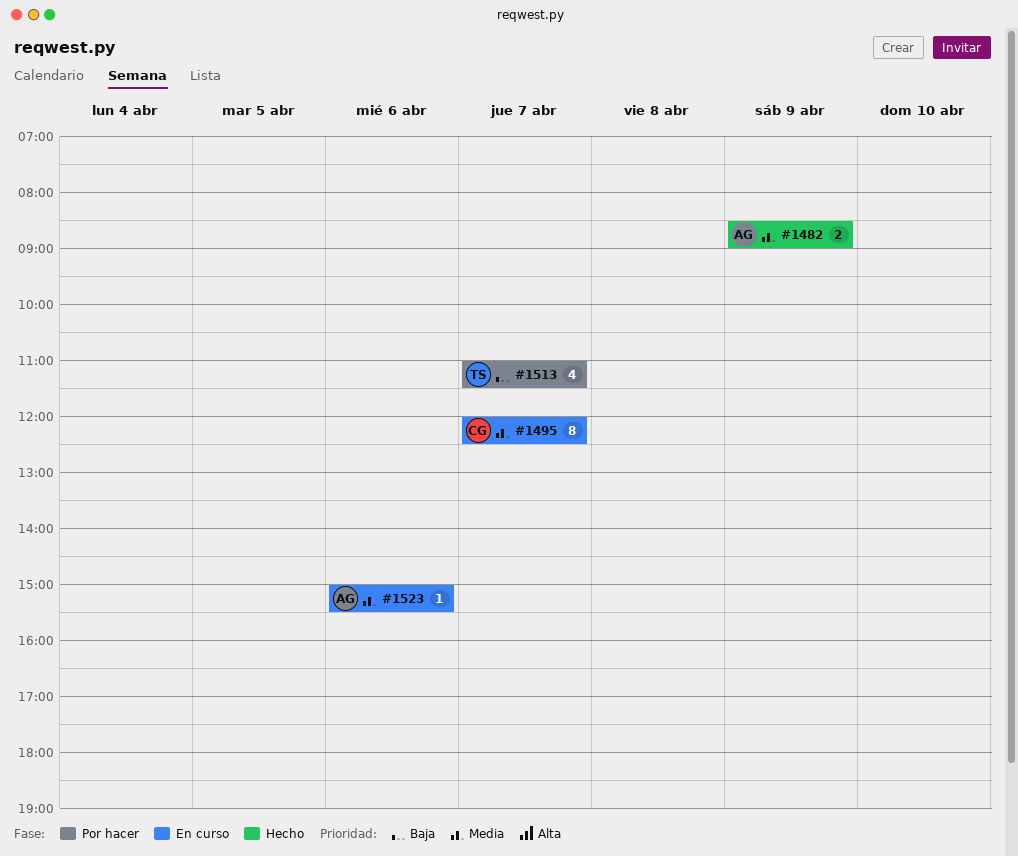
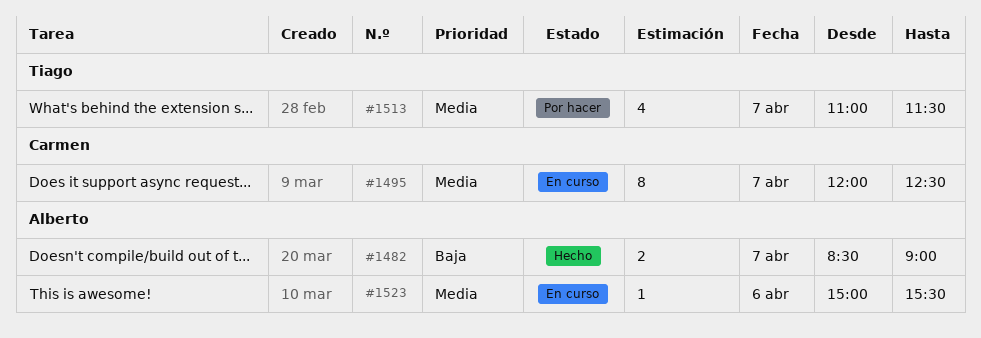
#1482, priority: Media -> Baja
#1482, day: Apr 9 -> Apr 7
#1513, priority: Baja -> Media

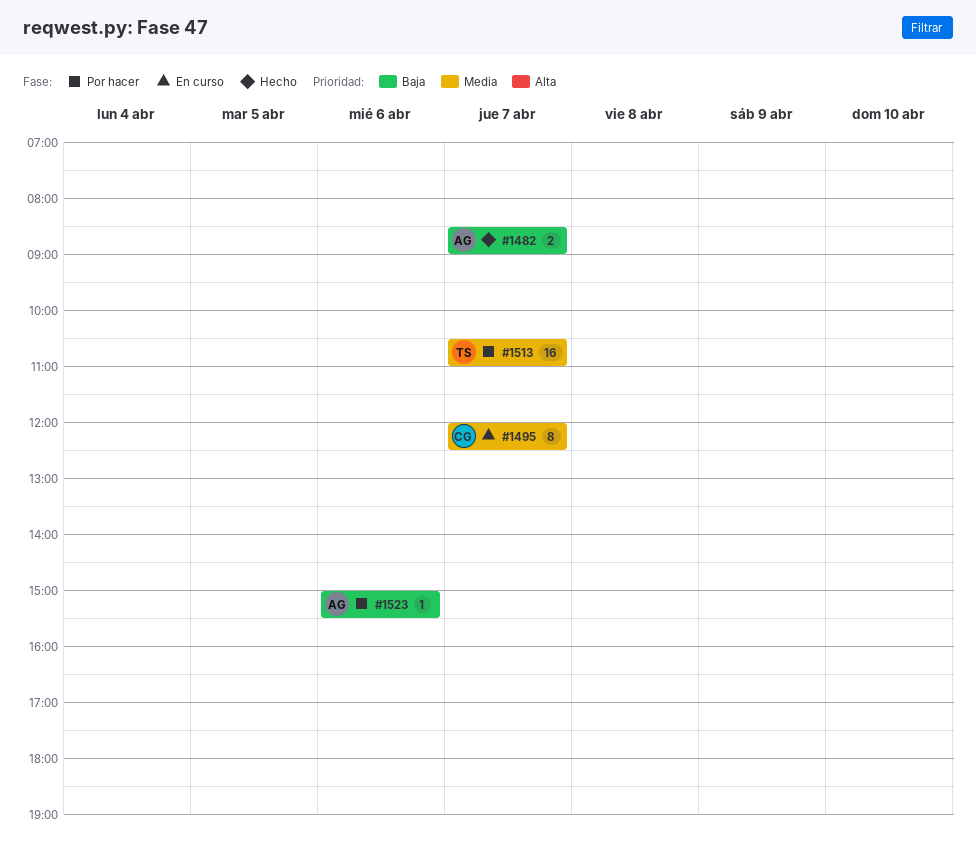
#1513, estimate: 4 -> 16
#1513, begins: 11:00 -> 10:30
#1513, ends: 11:30 -> 11:00
#1523, status: En curso -> Por hacer
#1523, priority: Media -> Baja

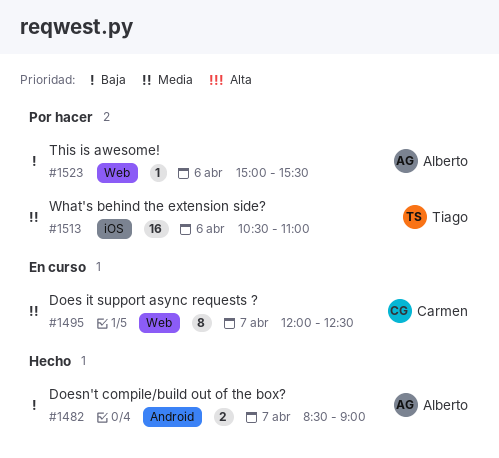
#1513, day: Apr 7 -> Apr 6

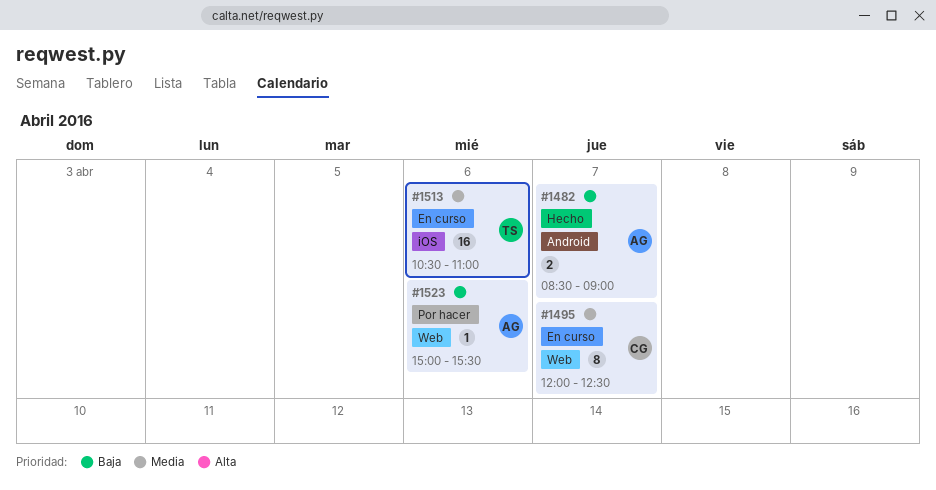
#1513, status: Por hacer -> En curso

